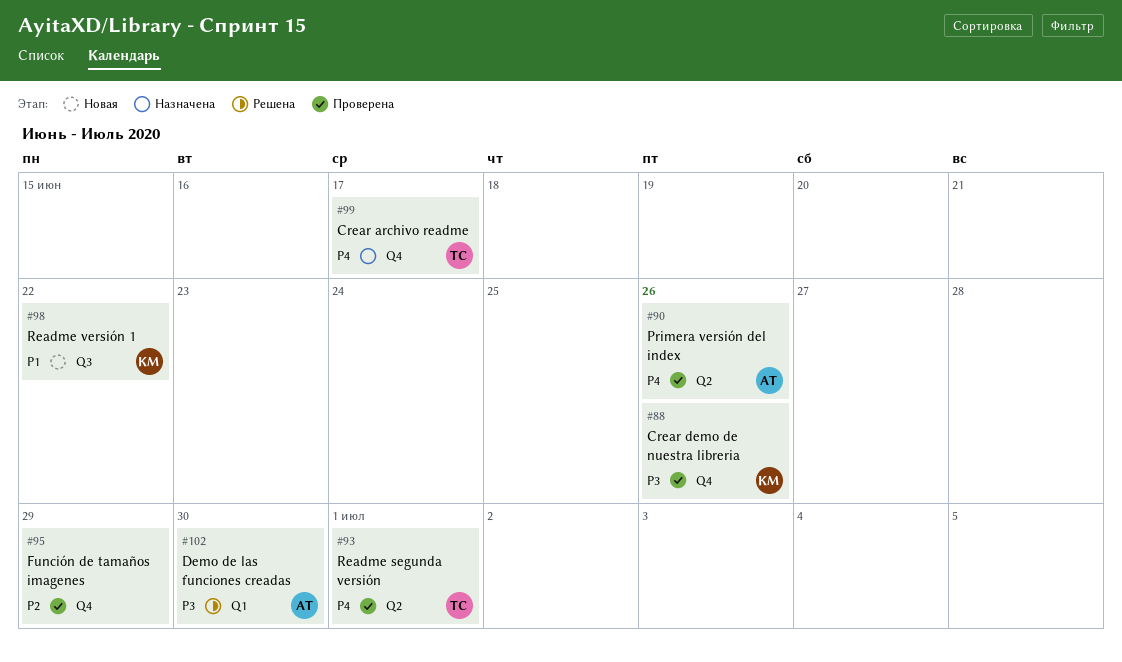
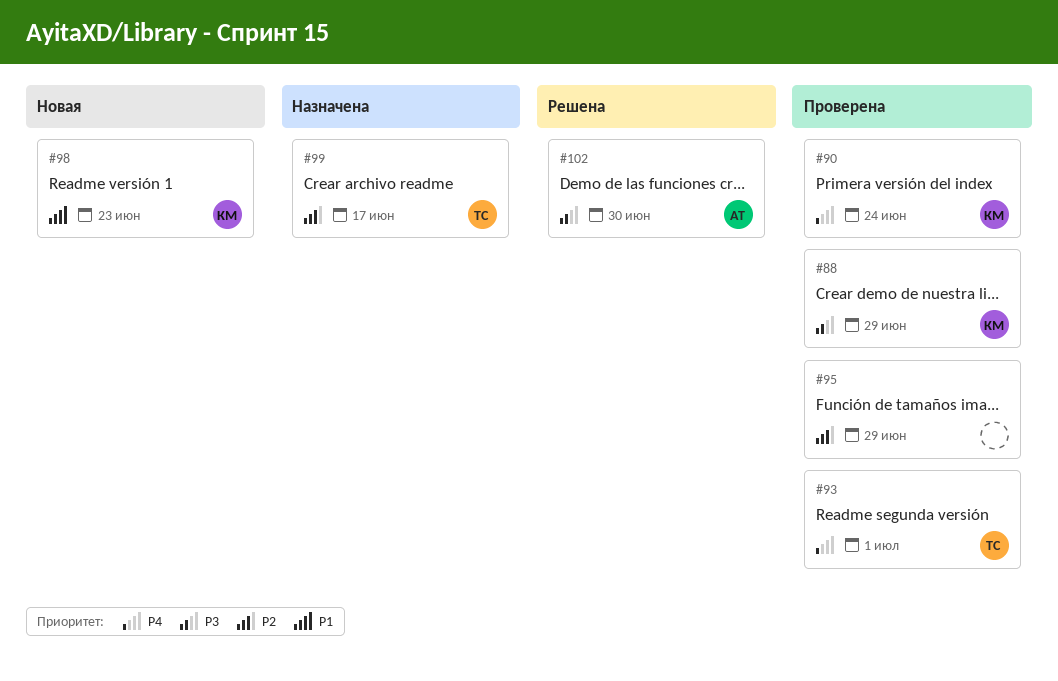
#88, due: Jun 26 -> Jun 29
#90, owner: АТ -> КМ
#90, due: Jun 26 -> Jun 24
#98, due: Jun 22 -> Jun 23
#99, priority: P4 -> P2

